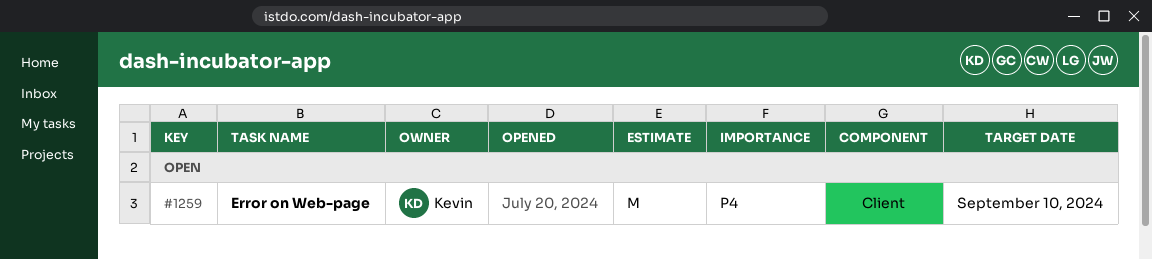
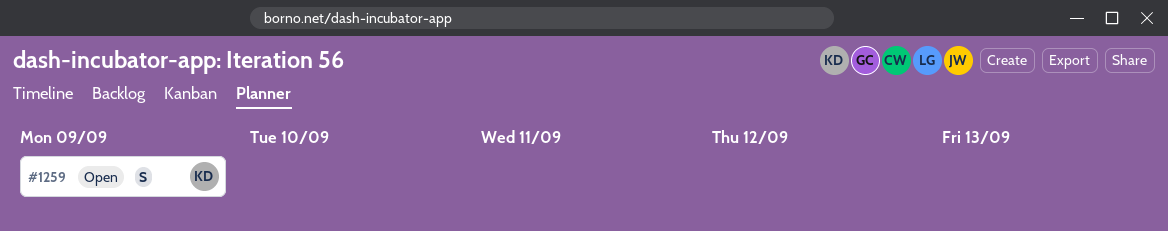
#1259, estimate: M -> S
#1259, due: Sep 10 -> Sep 9

